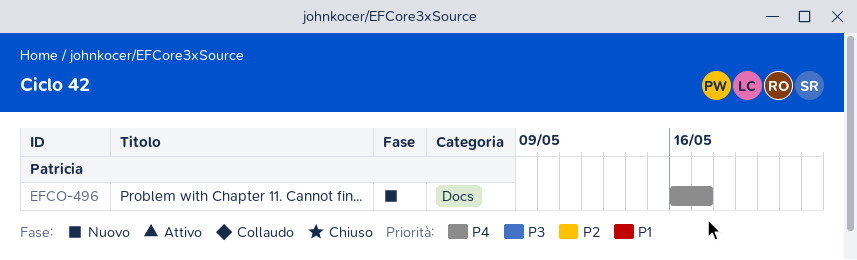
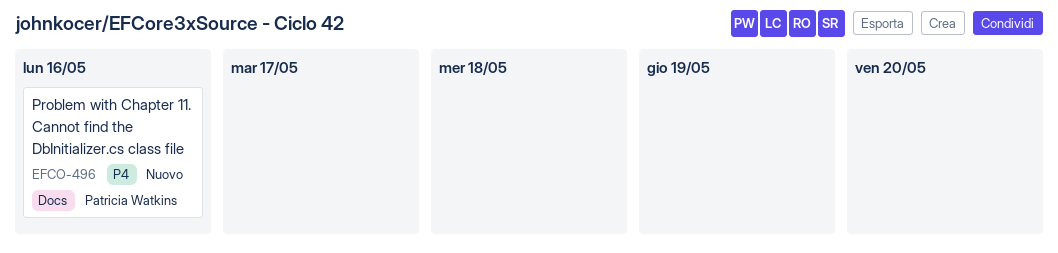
EFCO-496, due: May 17 -> May 16

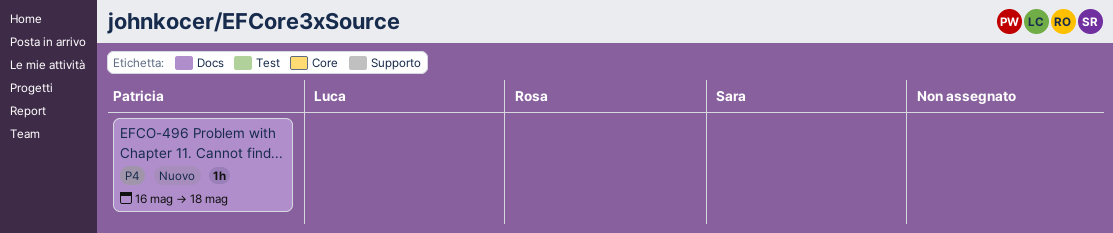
EFCO-496, due: May 16 -> May 18

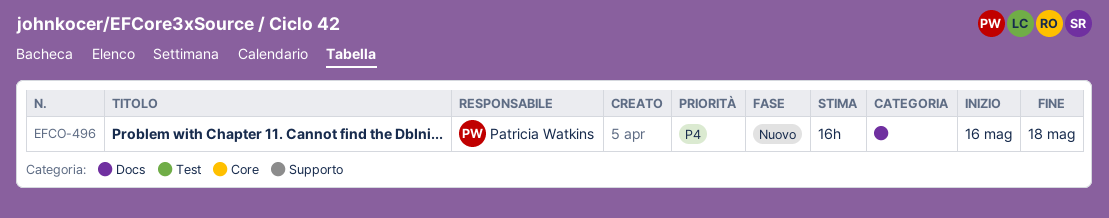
EFCO-496, estimate: 1h -> 16h

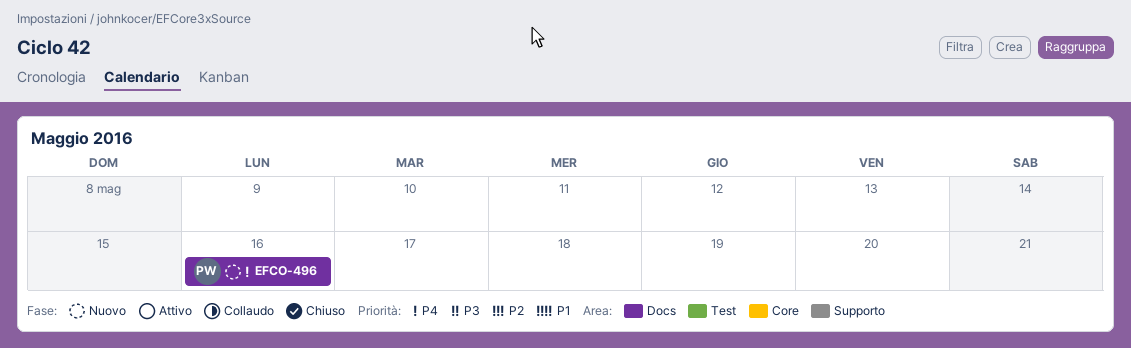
EFCO-496, due: May 18 -> May 16

